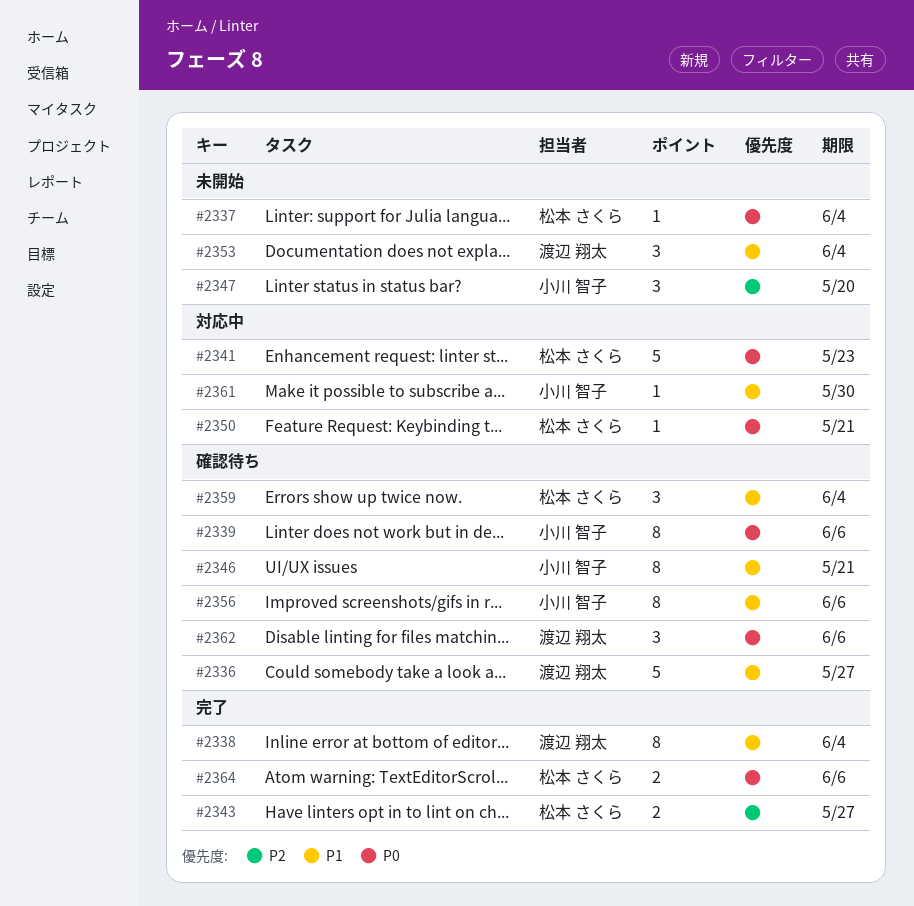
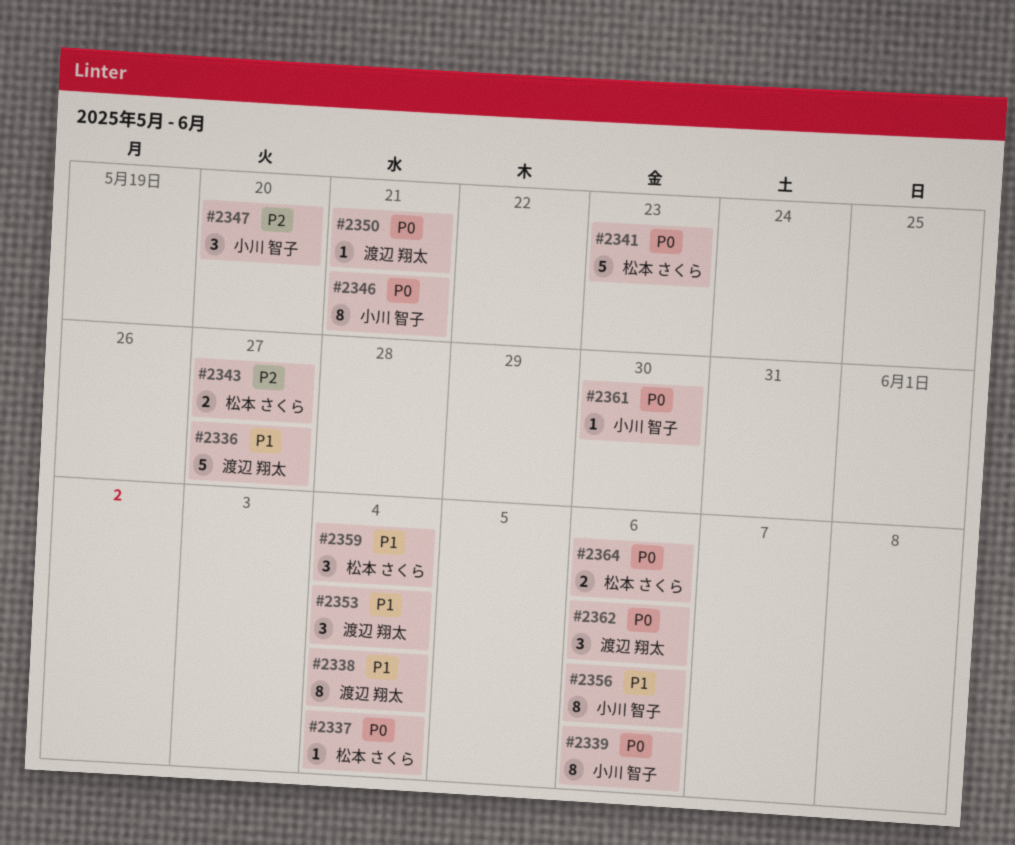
#2346, priority: P1 -> P0
#2350, owner: 松本 さくら -> 渡辺 翔太
#2361, priority: P1 -> P0

